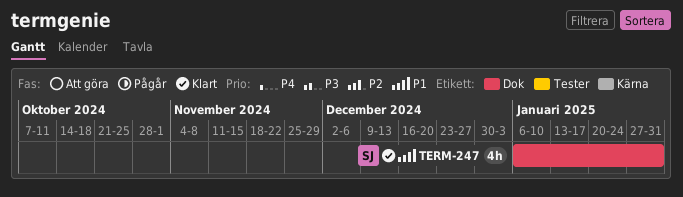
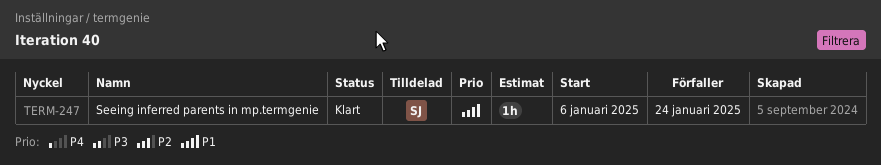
TERM-247, estimate: 4h -> 1h
TERM-247, due: Jan 31 -> Jan 24

